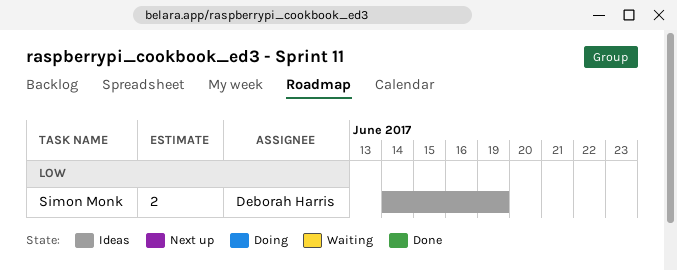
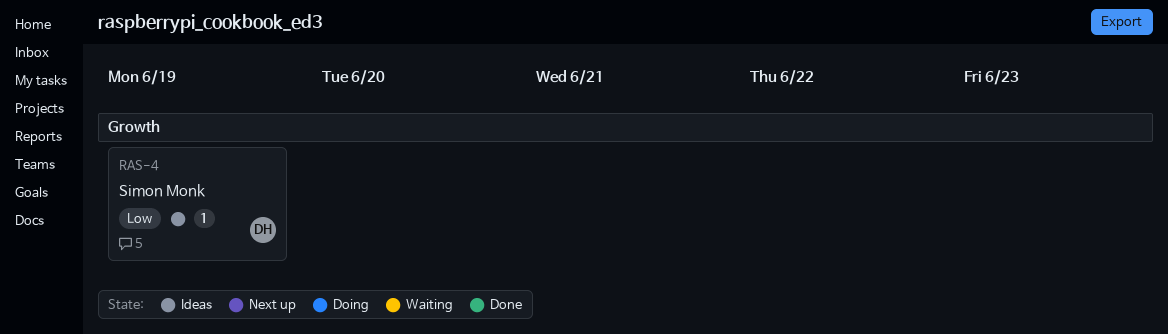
Simon Monk, estimate: 2 -> 1

